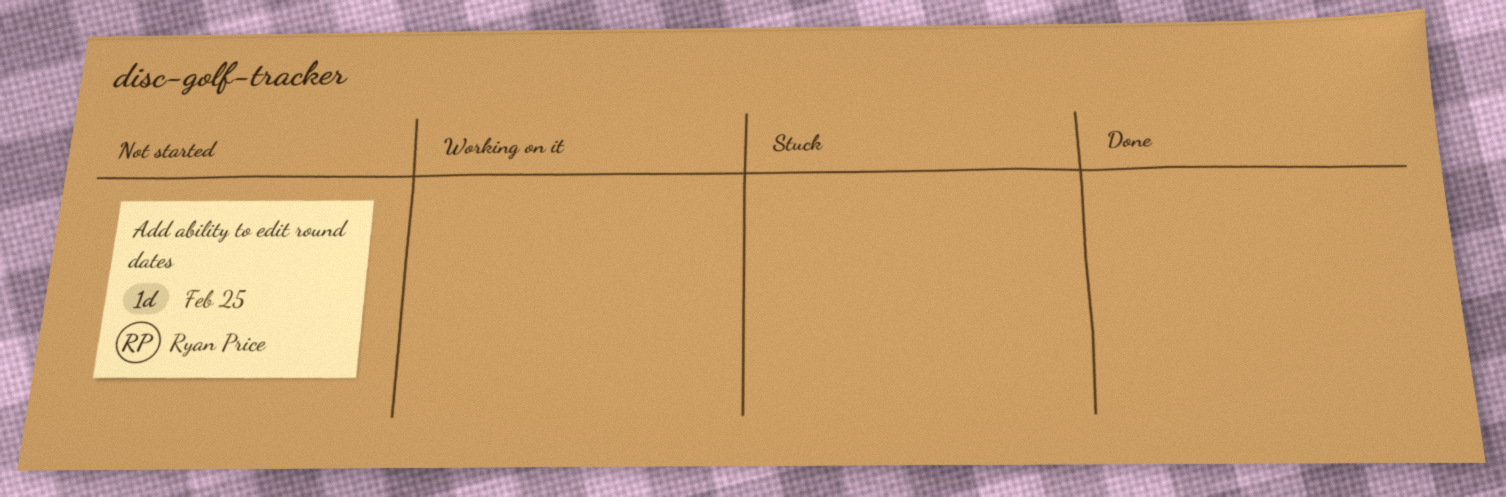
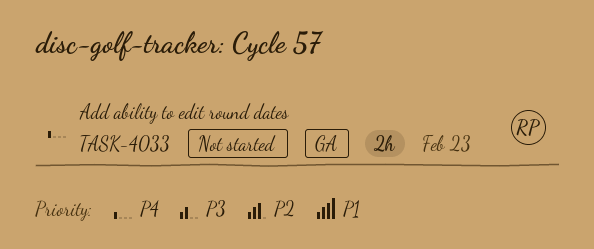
Add ability to edit round dates, estimate: 1d -> 2h
Add ability to edit round dates, due: Feb 25 -> Feb 23

